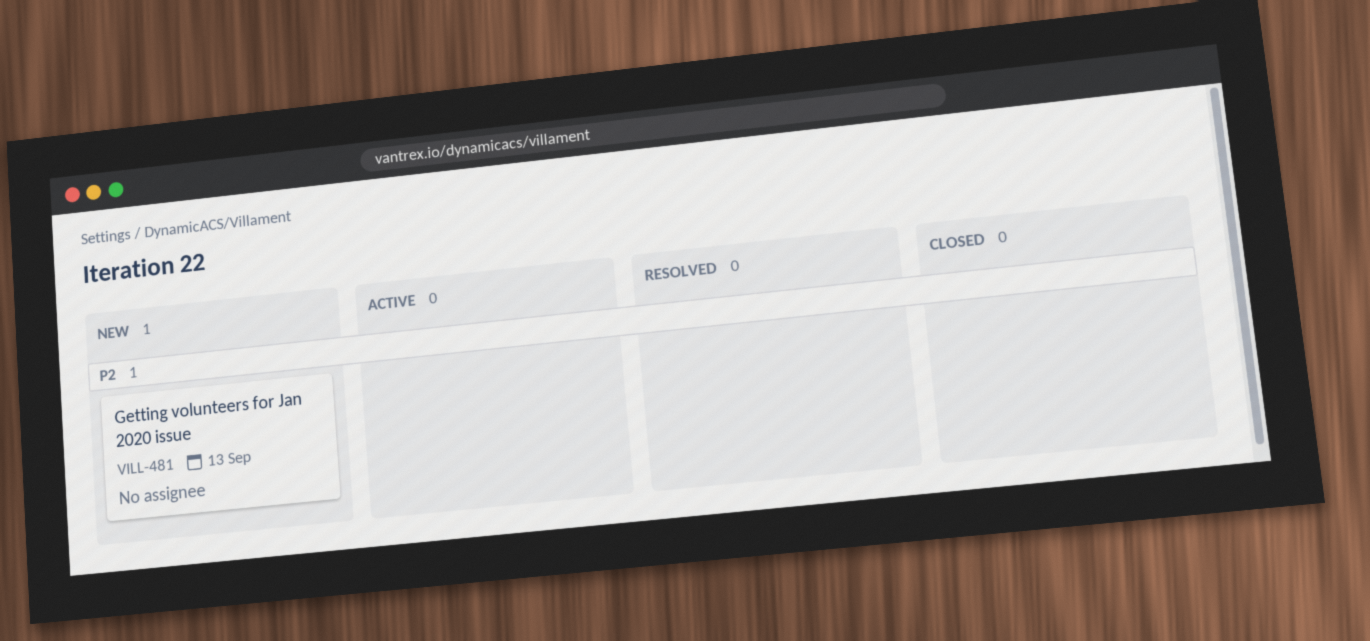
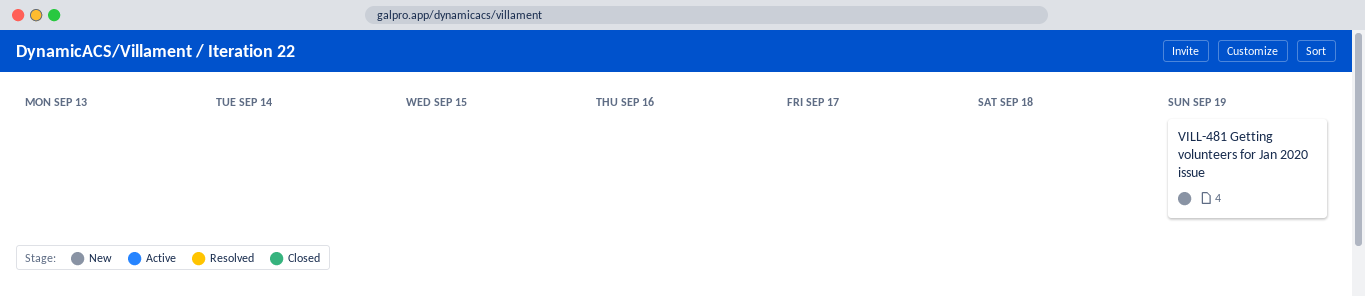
VILL-481, due: Sep 13 -> Sep 19

